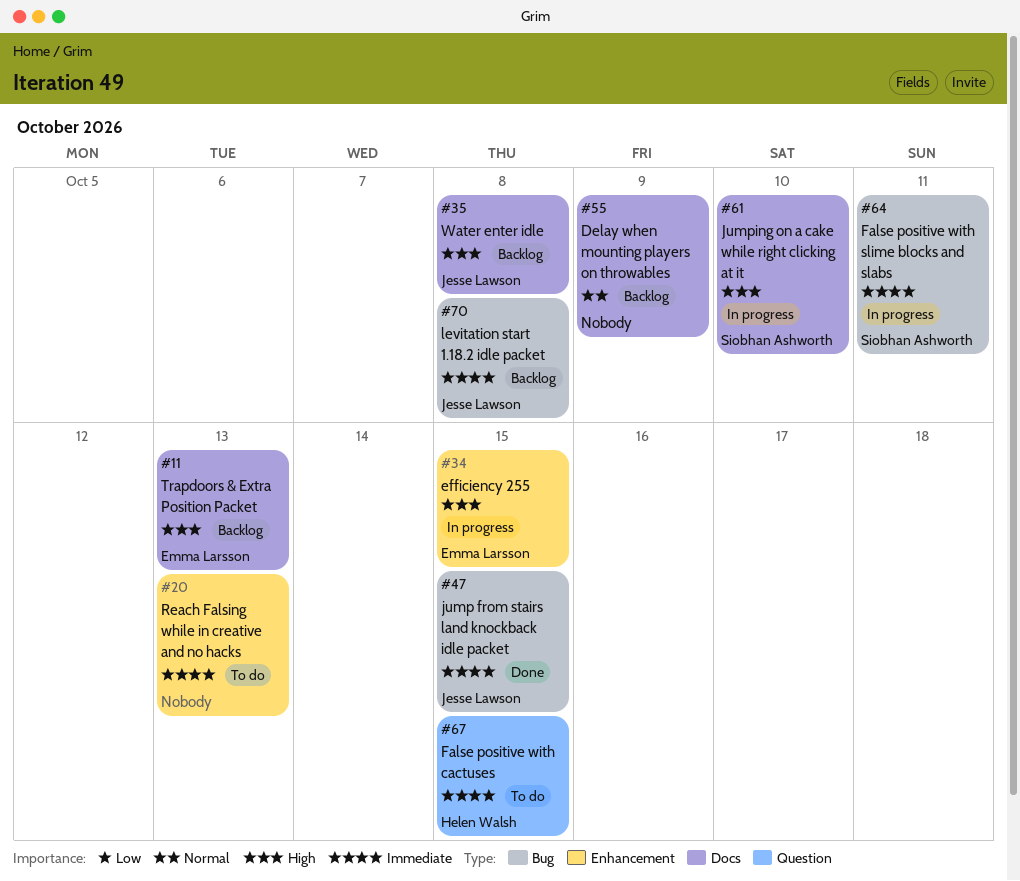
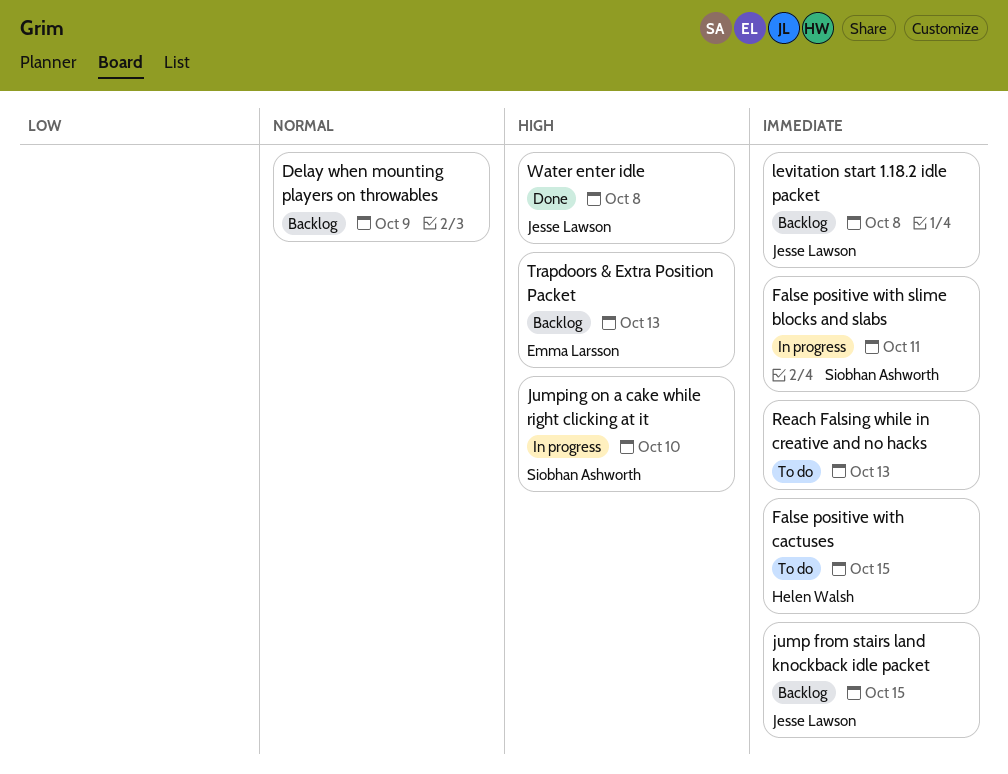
efficiency 255: present -> none
jump from stairs land knockback idle packet, status: Done -> Backlog
Water enter idle, status: Backlog -> Done

